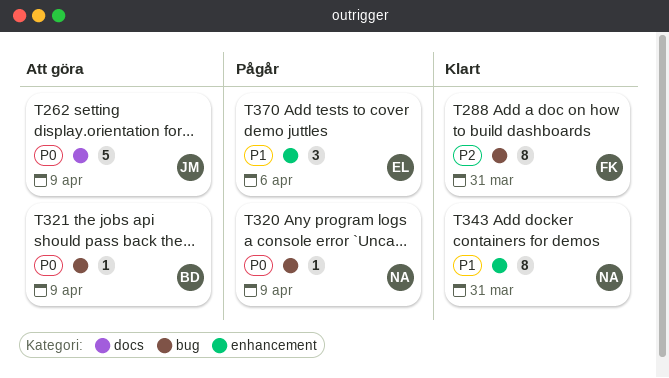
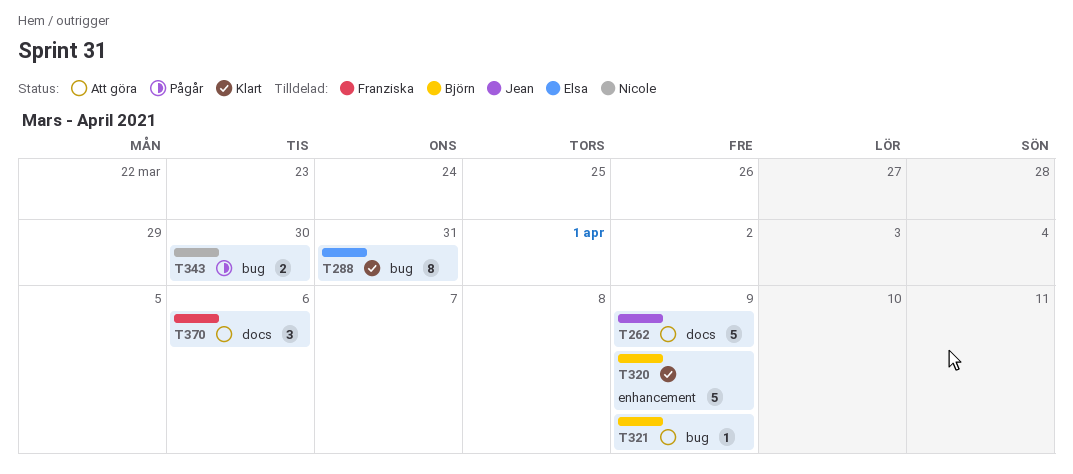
T288, owner: Franziska -> Elsa
T320, status: Pågår -> Klart
T320, owner: Nicole -> Björn
T320, label: bug -> enhancement
T320, estimate: 1 -> 5
T343, status: Klart -> Pågår
T343, label: enhancement -> bug
T343, estimate: 8 -> 2
T343, due: Mar 31 -> Mar 30
T370, status: Pågår -> Att göra
T370, owner: Elsa -> Franziska
T370, label: enhancement -> docs

